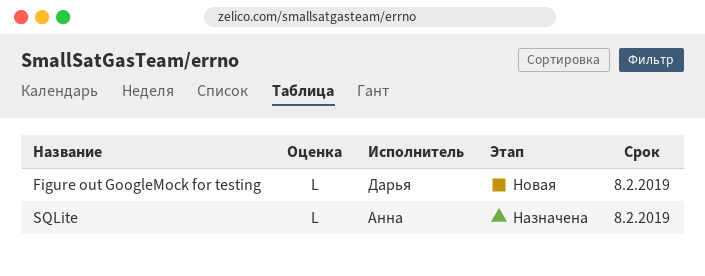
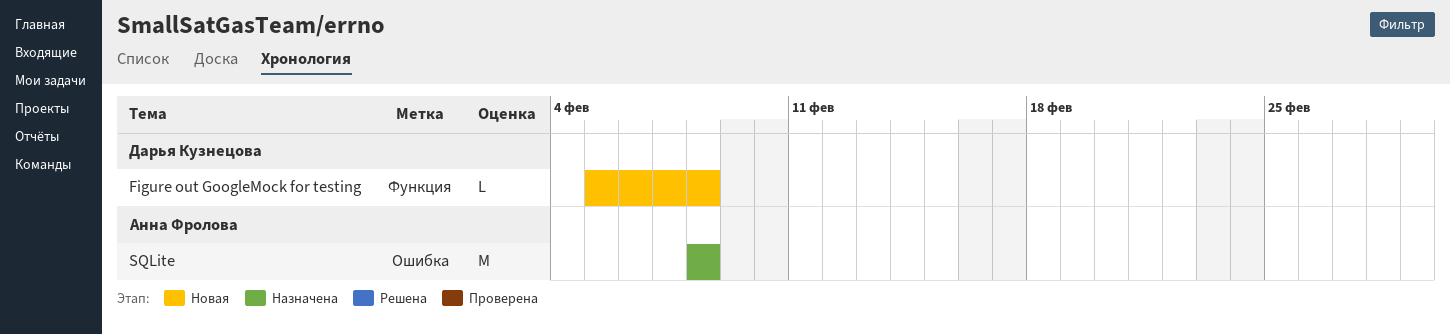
SQLite, estimate: L -> M

